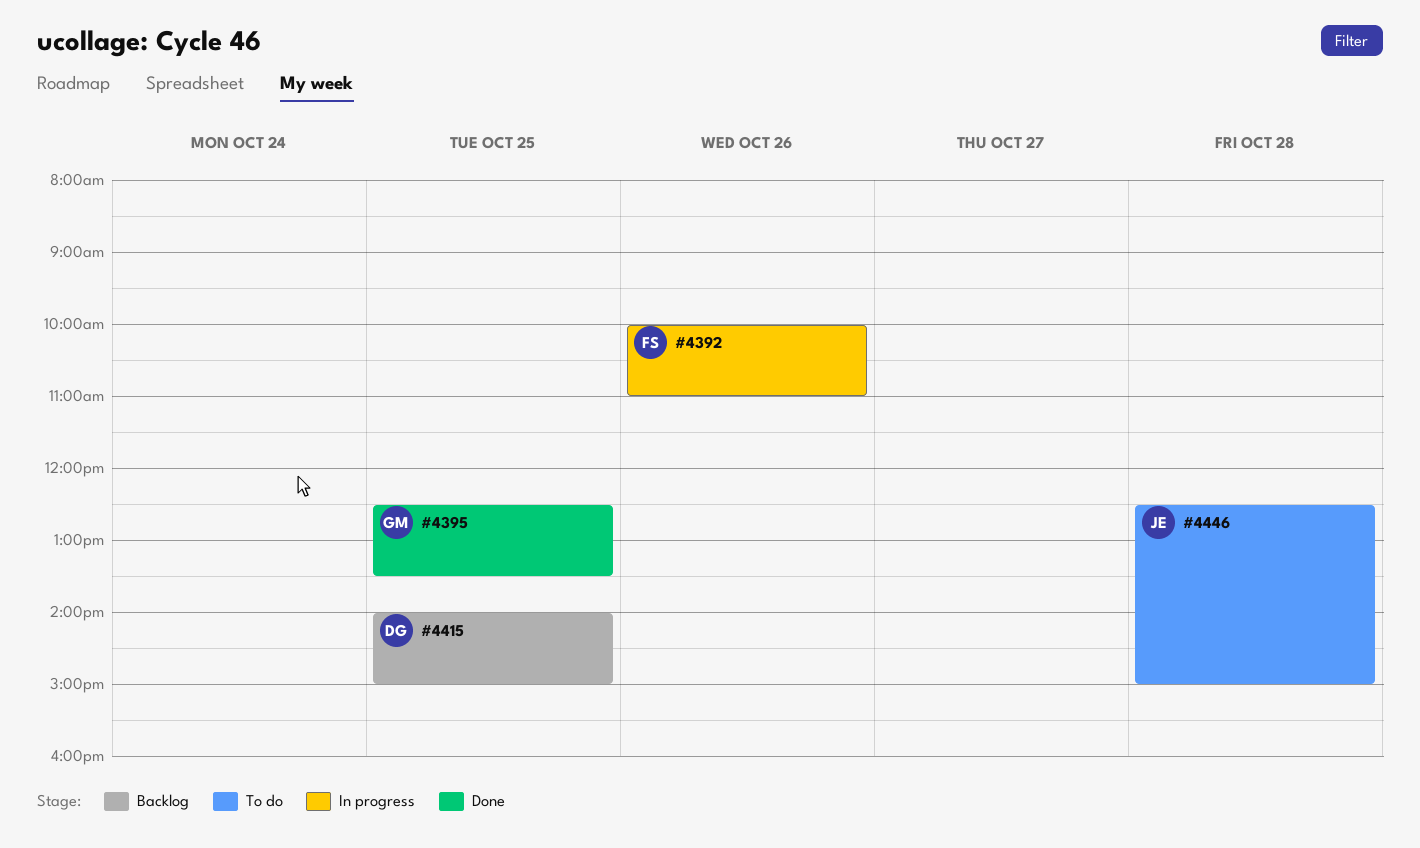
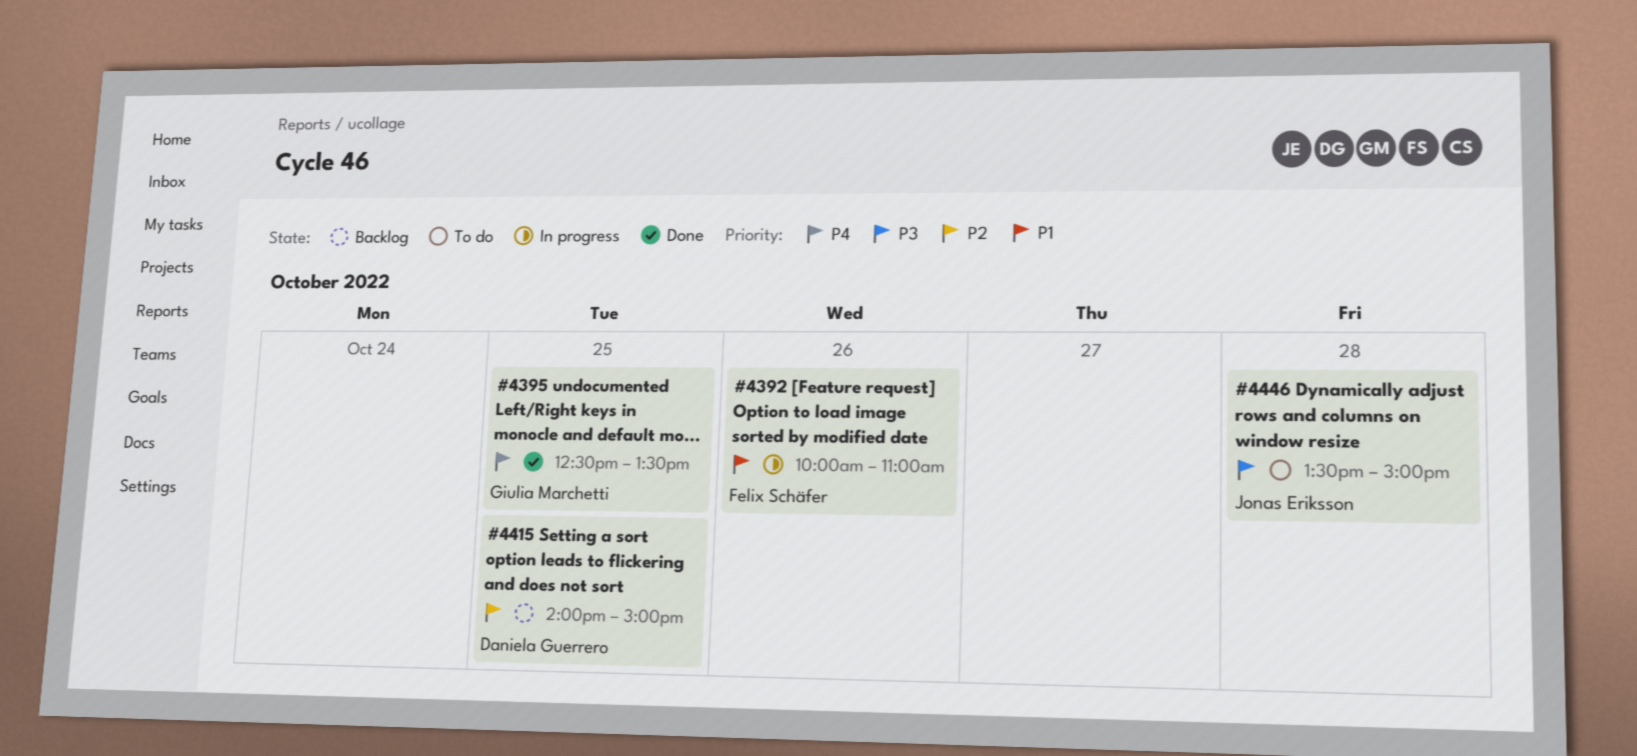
#4446, begins: 12:30 -> 13:30

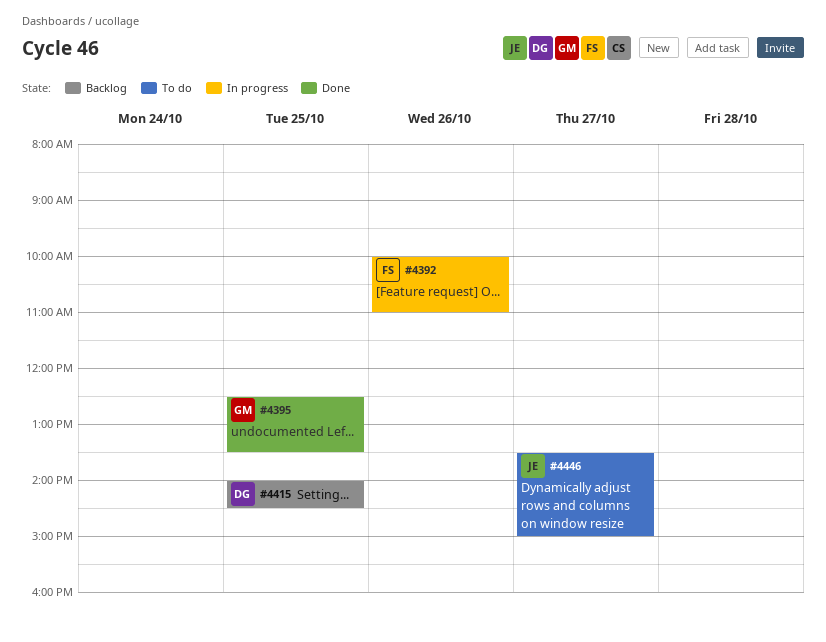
#4415, ends: 15:00 -> 14:30
#4446, day: Oct 28 -> Oct 27

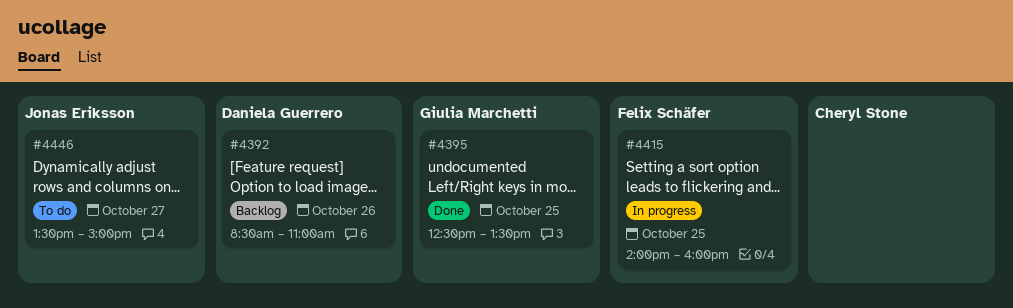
#4392, status: In progress -> Backlog
#4392, owner: Felix Schäfer -> Daniela Guerrero
#4392, begins: 10:00 -> 08:30
#4415, status: Backlog -> In progress
#4415, owner: Daniela Guerrero -> Felix Schäfer
#4415, ends: 14:30 -> 16:00

